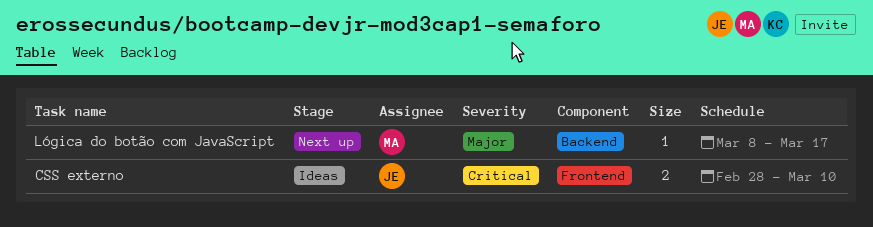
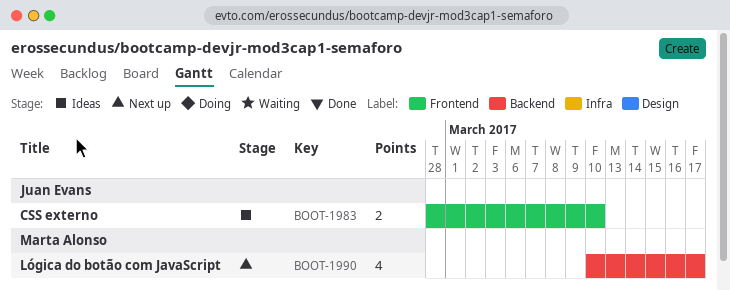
Lógica do botão com JavaScript, estimate: 1 -> 4
Lógica do botão com JavaScript, start: Mar 8 -> Mar 10

